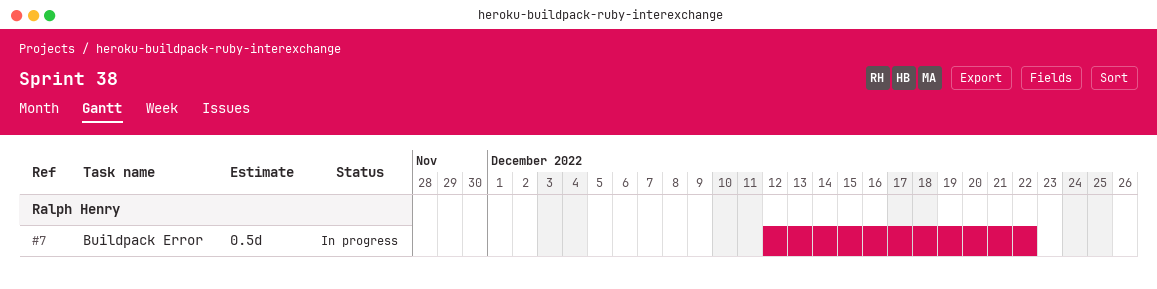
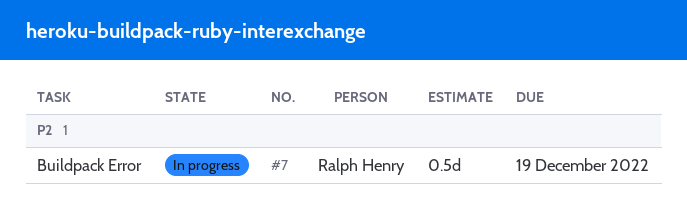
#7, due: Dec 22 -> Dec 19

